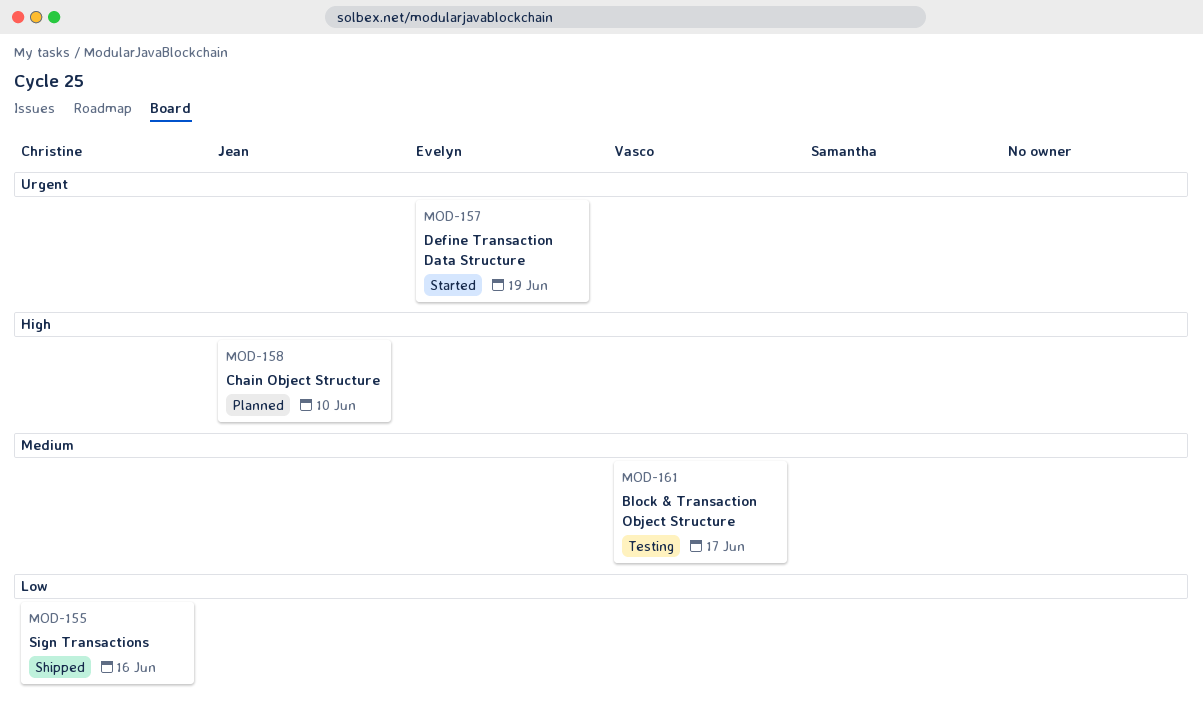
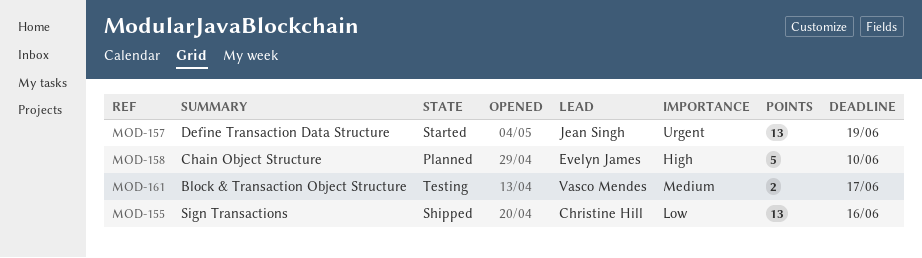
MOD-157, owner: Evelyn James -> Jean Singh
MOD-158, owner: Jean Singh -> Evelyn James

